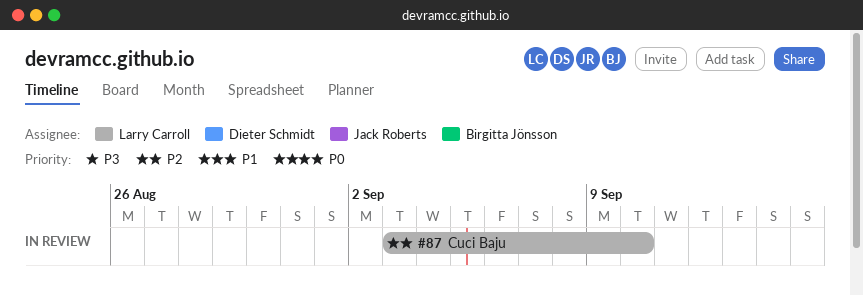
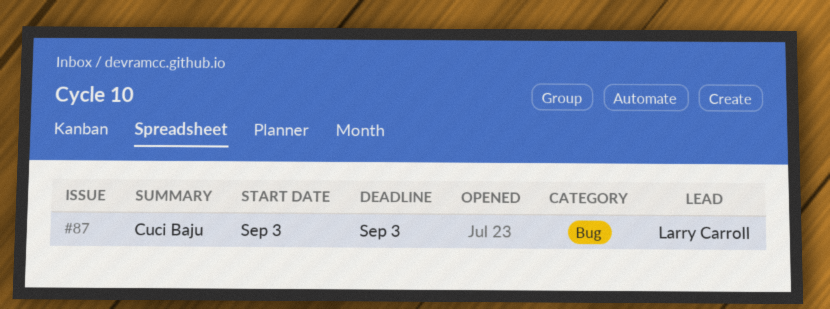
#87, due: Sep 10 -> Sep 3

